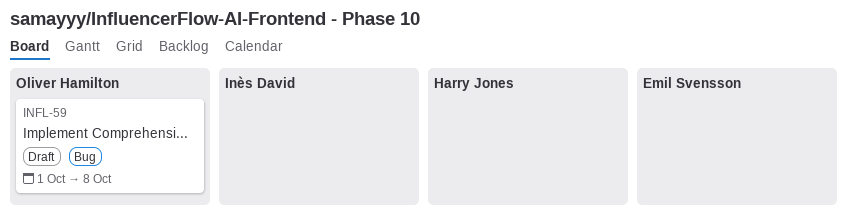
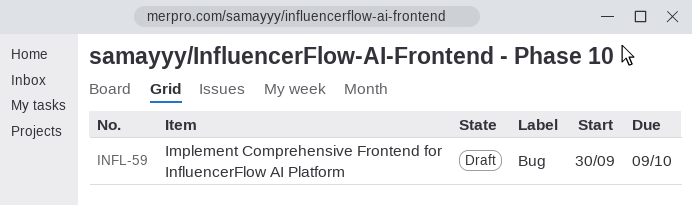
INFL-59, start: Oct 1 -> Sep 30
INFL-59, due: Oct 8 -> Oct 9

